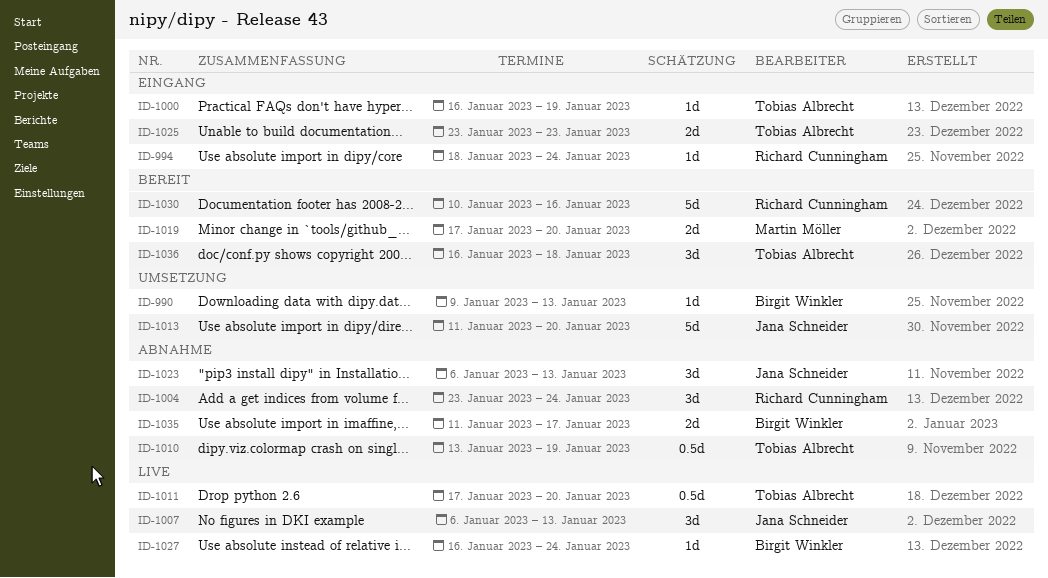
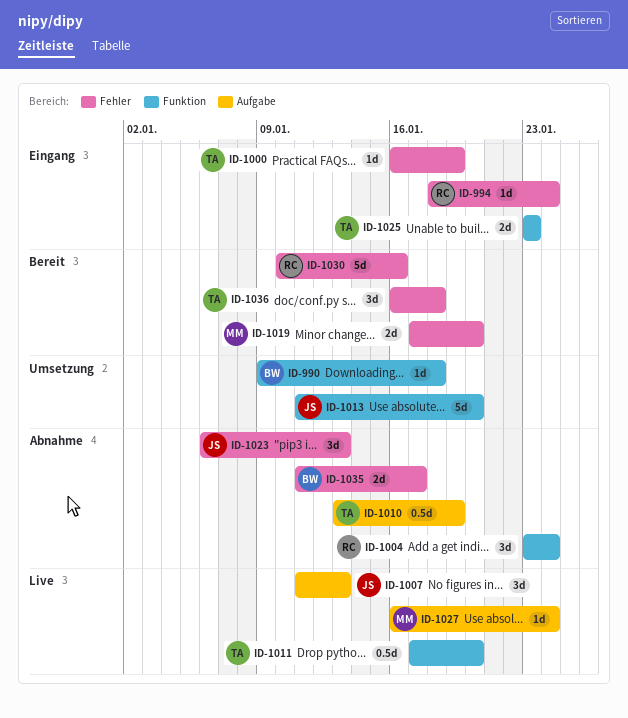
ID-990, due: Jan 13 -> Jan 18
ID-1007, start: Jan 6 -> Jan 11
ID-1027, owner: Birgit Winkler -> Martin Möller

